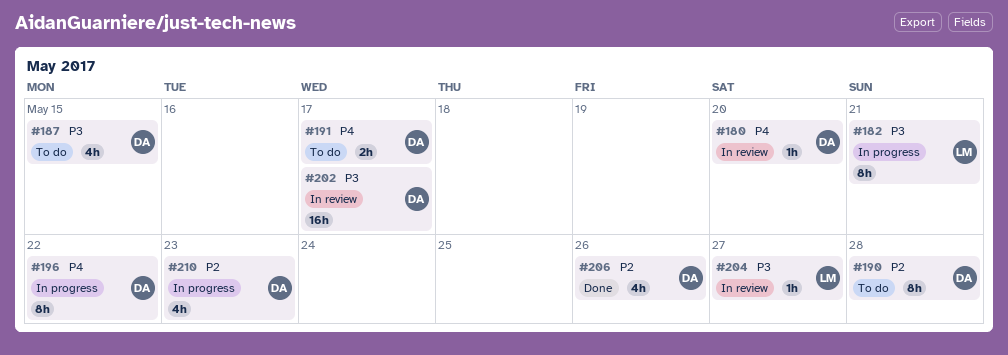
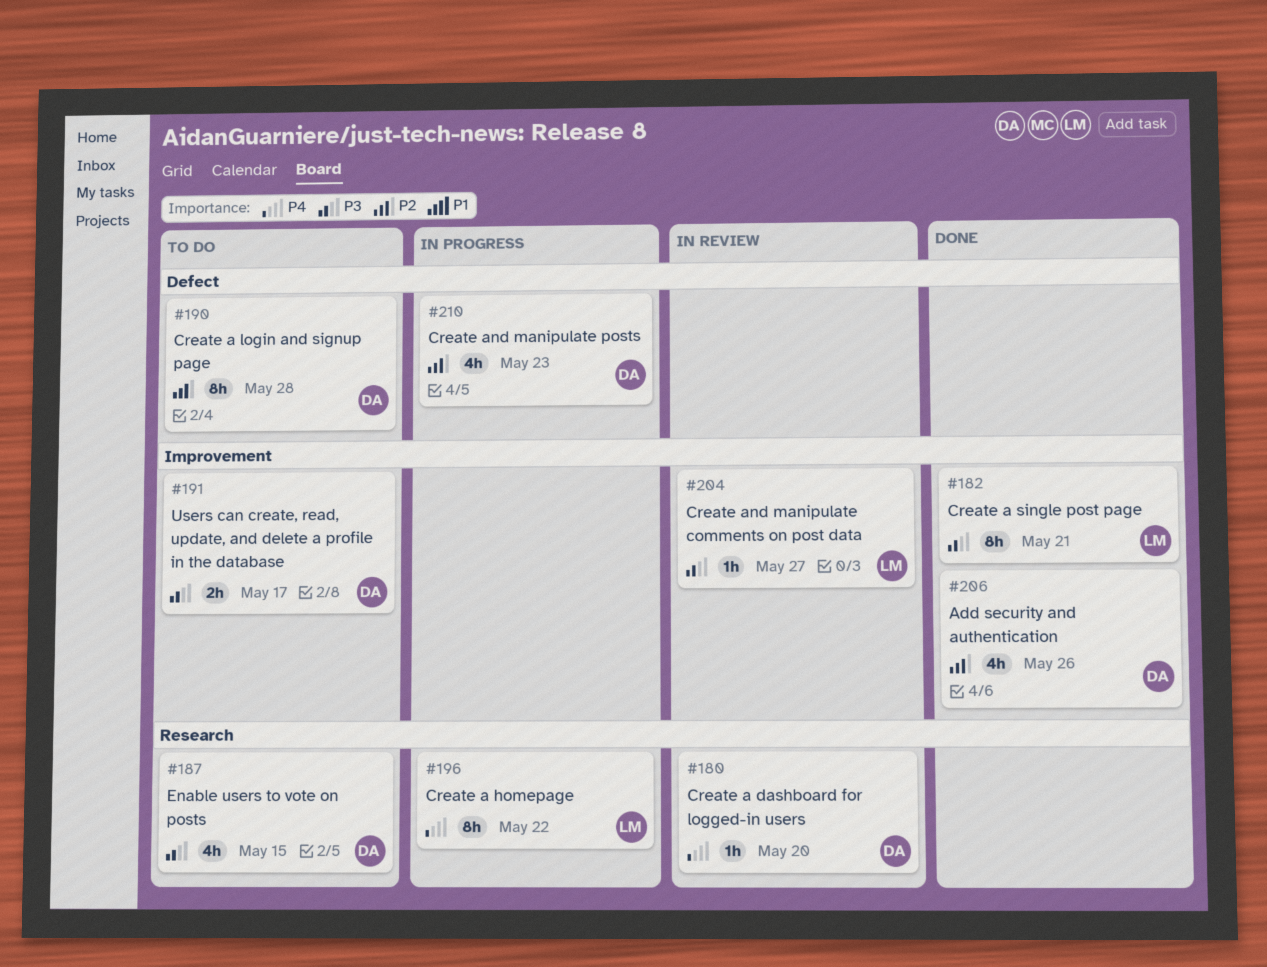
#182, status: In progress -> Done
#191, priority: P4 -> P3
#196, owner: DA -> LM
#202: present -> none

